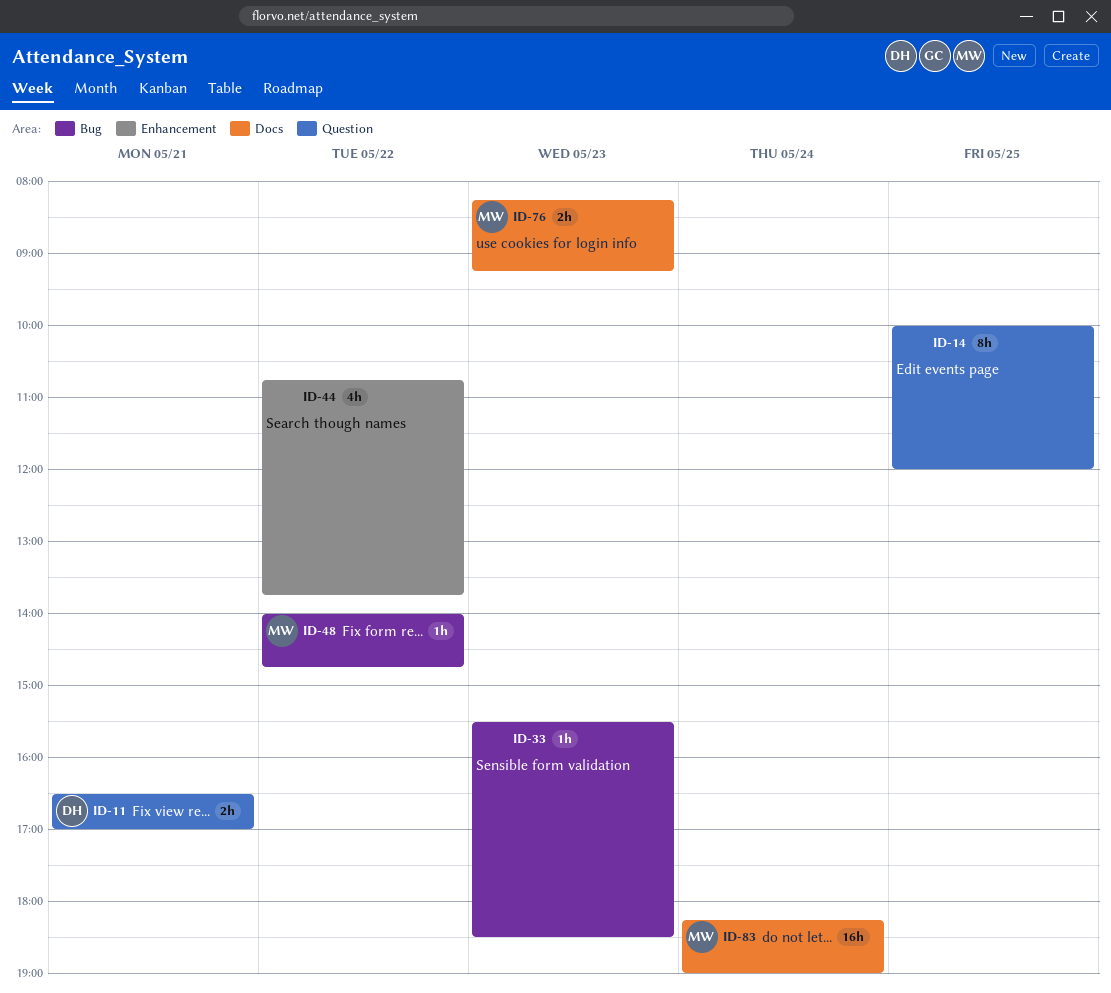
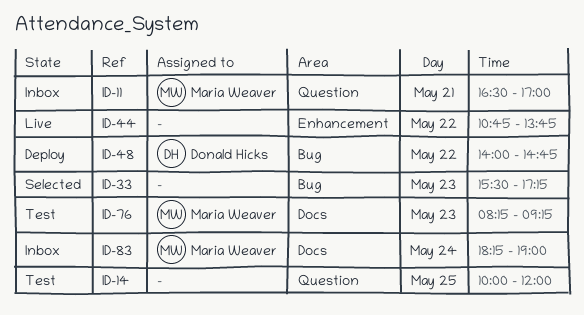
ID-11, owner: Donald Hicks -> Maria Weaver
ID-33, ends: 18:30 -> 17:15
ID-48, owner: Maria Weaver -> Donald Hicks

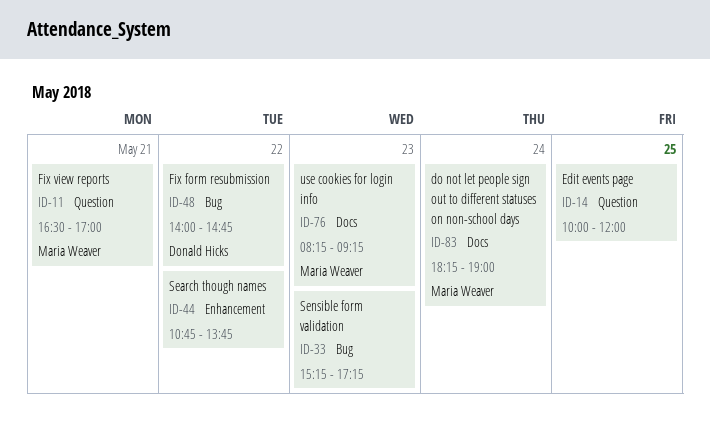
ID-33, begins: 15:30 -> 15:15

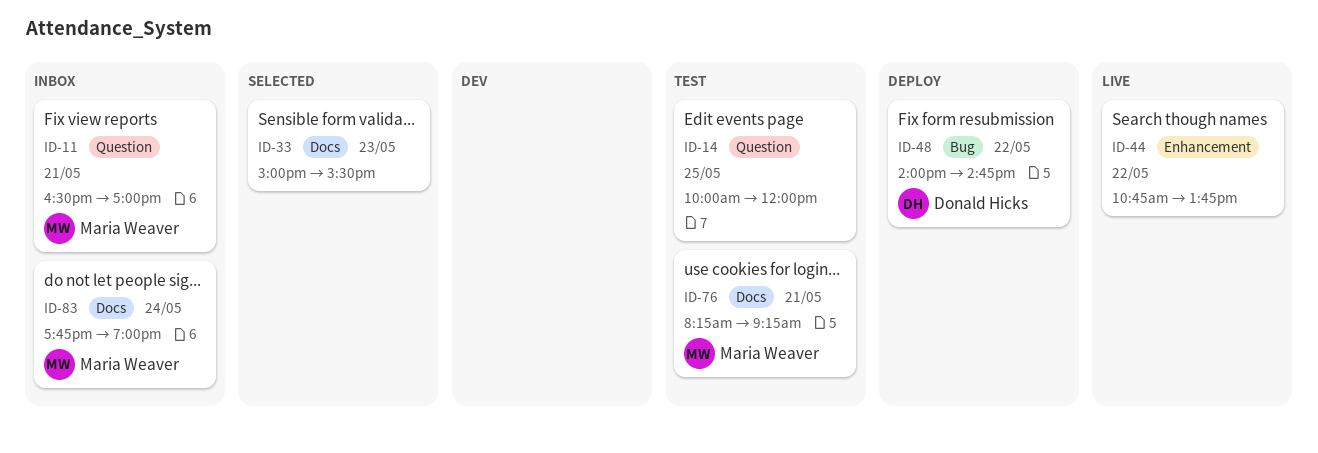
ID-33, label: Bug -> Docs
ID-33, begins: 15:15 -> 15:00
ID-33, ends: 17:15 -> 15:30
ID-76, day: May 23 -> May 21
ID-83, begins: 18:15 -> 17:45

